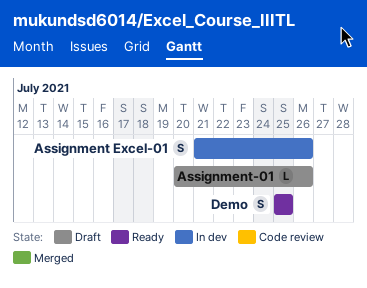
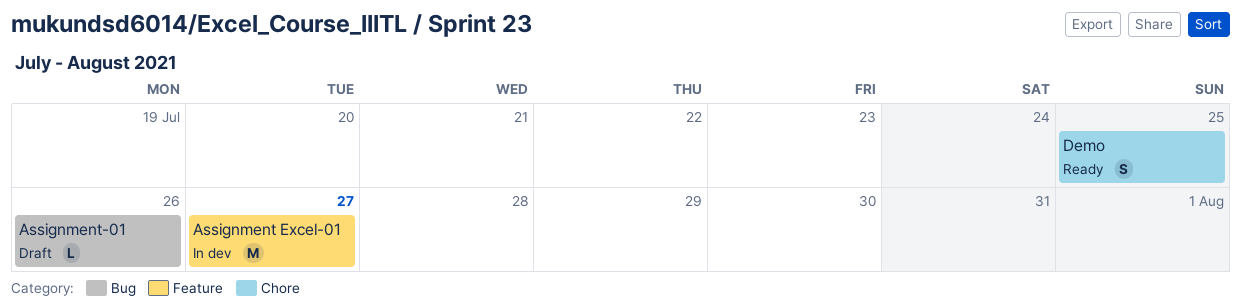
Assignment Excel-01, estimate: S -> M
Assignment Excel-01, due: Jul 26 -> Jul 27

